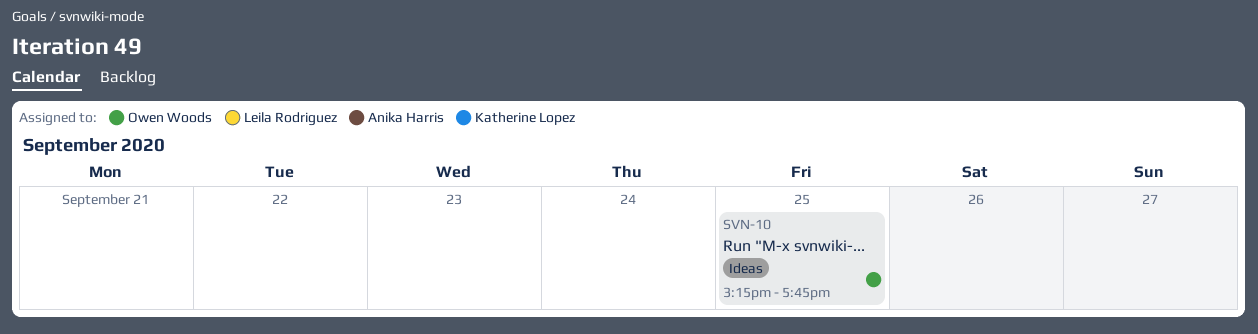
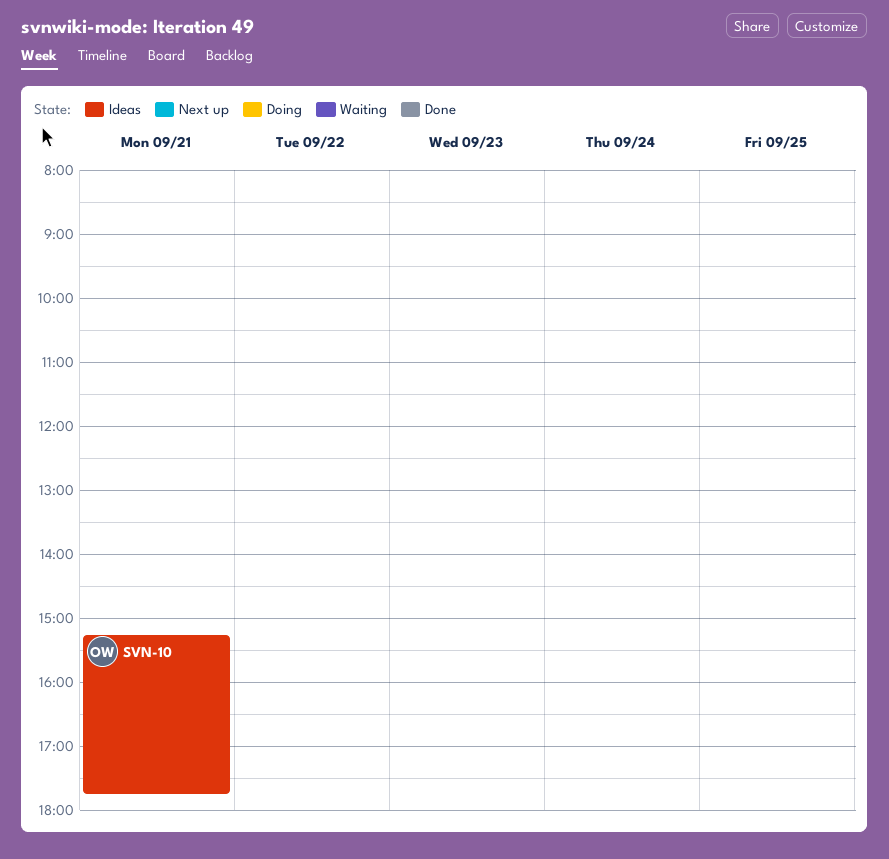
SVN-10, day: Sep 25 -> Sep 21

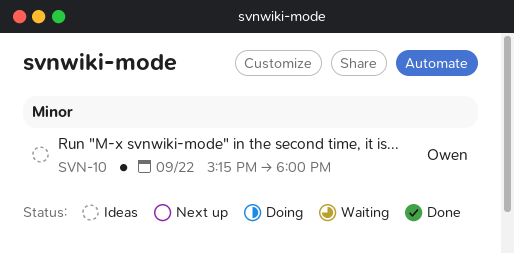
SVN-10, day: Sep 21 -> Sep 22
SVN-10, ends: 17:45 -> 18:00

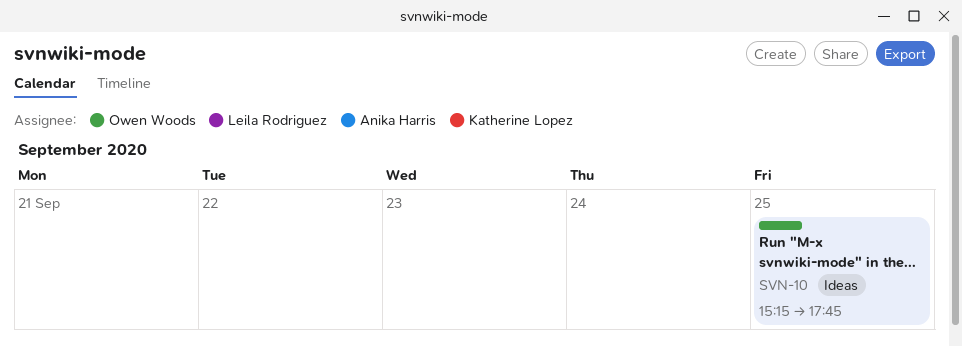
SVN-10, day: Sep 22 -> Sep 25
SVN-10, ends: 18:00 -> 17:45

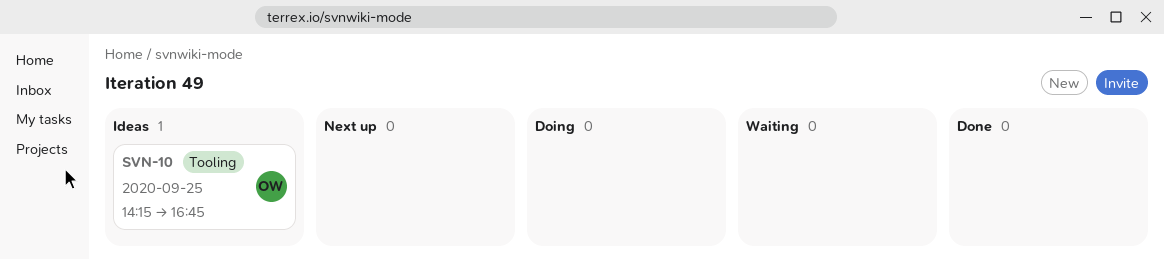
SVN-10, begins: 15:15 -> 14:15
SVN-10, ends: 17:45 -> 16:45

